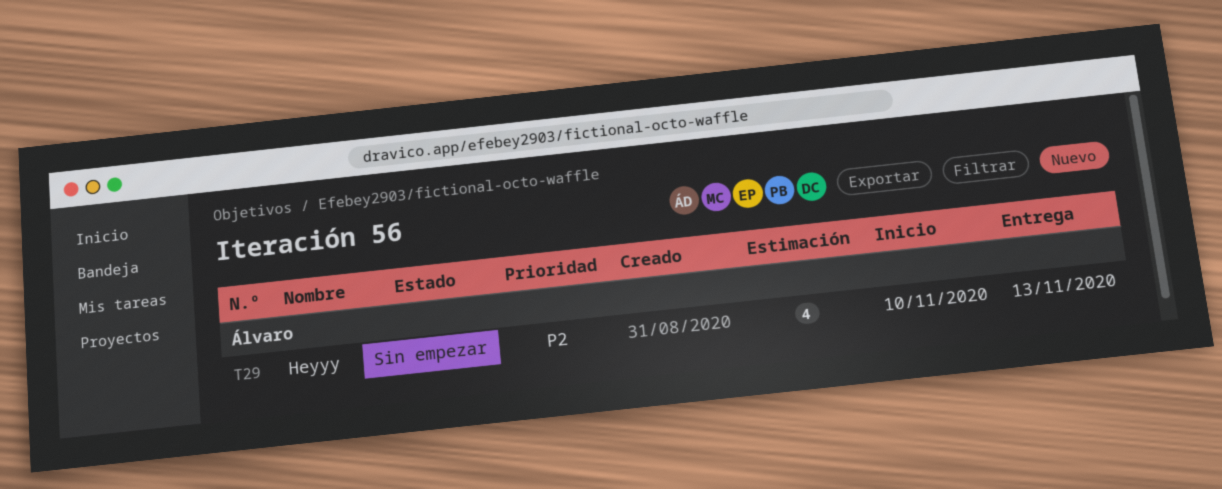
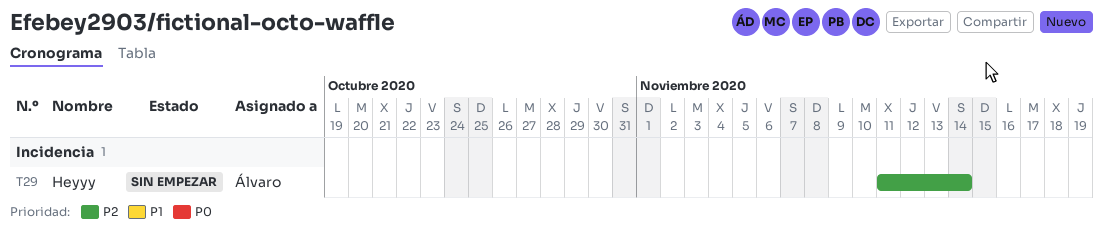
T29, start: Nov 10 -> Nov 11
T29, due: Nov 13 -> Nov 14

